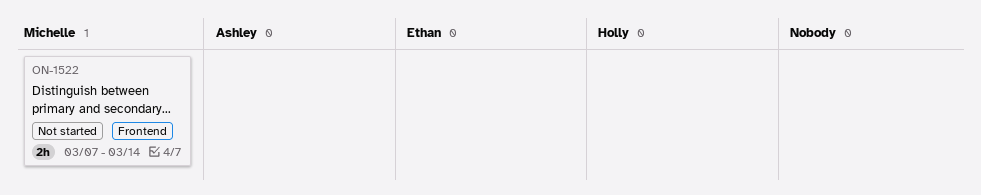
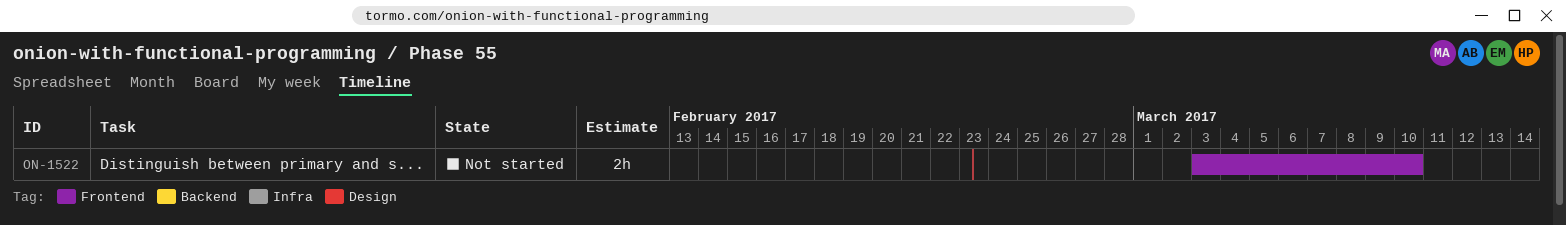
ON-1522, start: Mar 7 -> Mar 3
ON-1522, due: Mar 14 -> Mar 10

